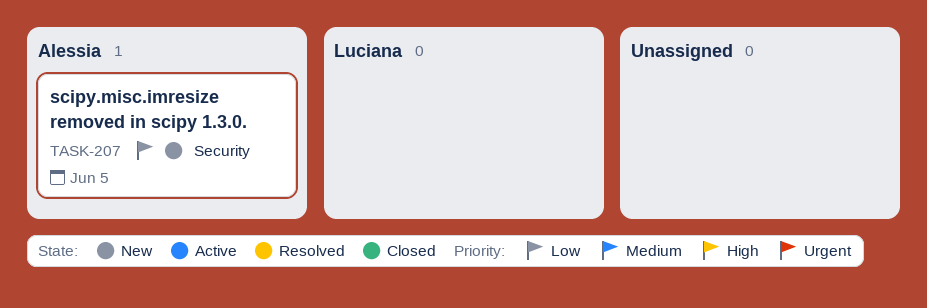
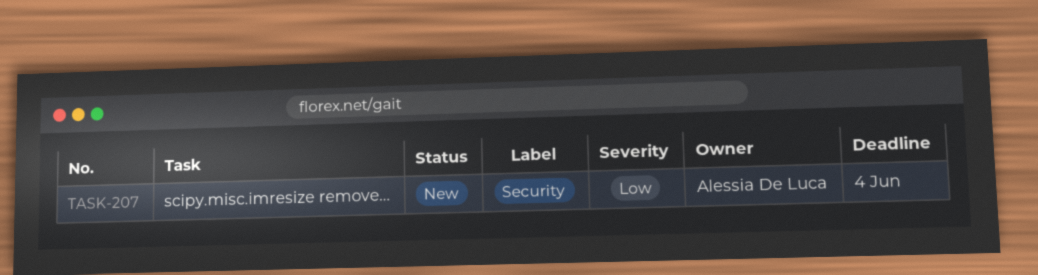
TASK-207, due: Jun 5 -> Jun 4

